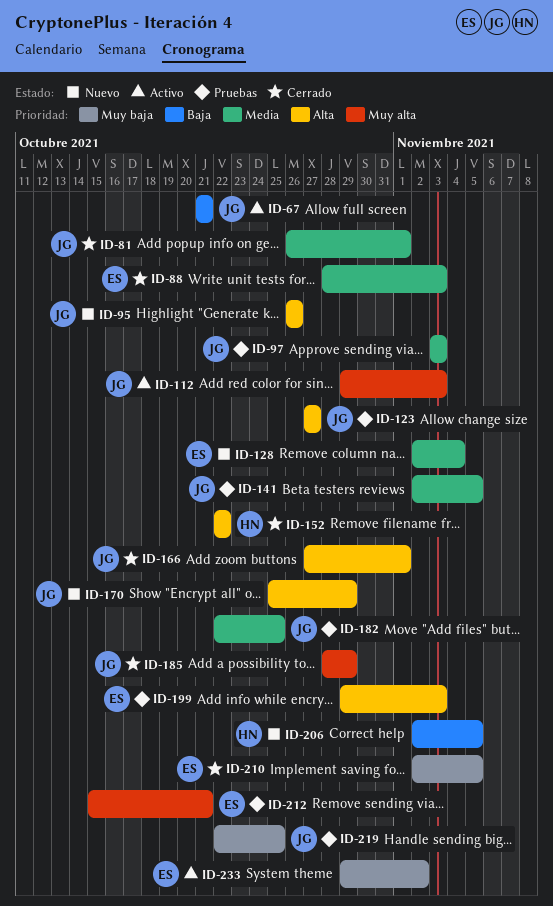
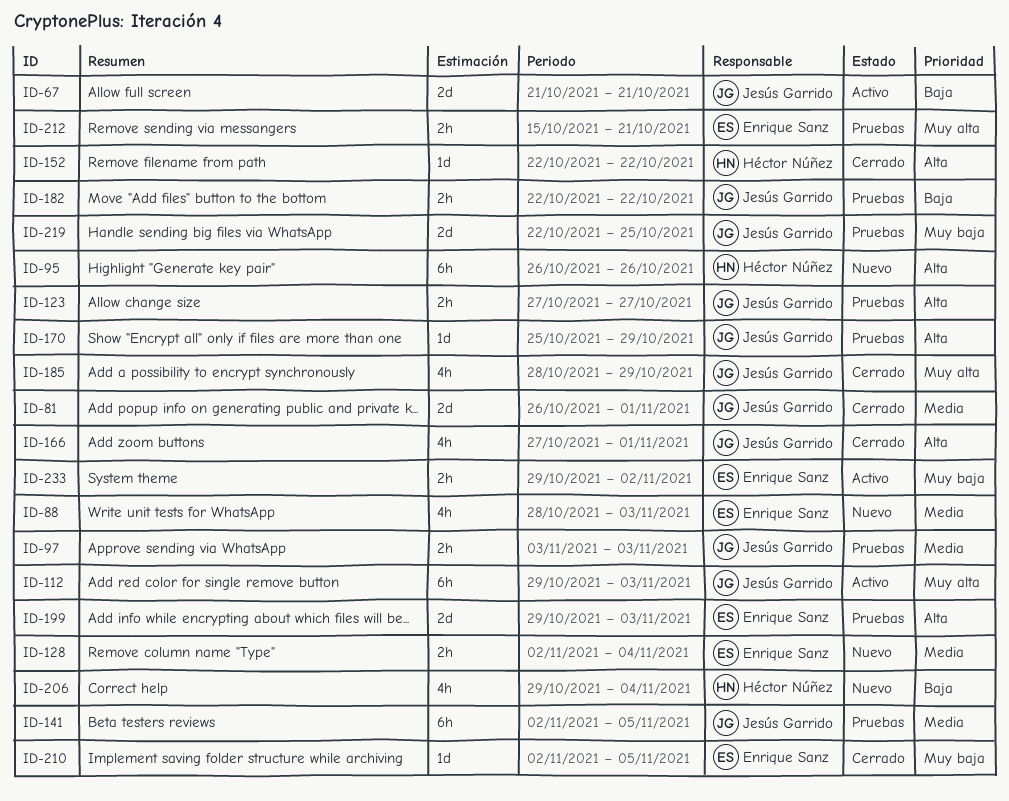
ID-88, status: Cerrado -> Nuevo
ID-95, owner: Jesús Garrido -> Héctor Núñez
ID-170, status: Nuevo -> Pruebas
ID-182, priority: Media -> Baja
ID-182, due: Oct 25 -> Oct 22
ID-206, start: Nov 2 -> Oct 29
ID-206, due: Nov 5 -> Nov 4

